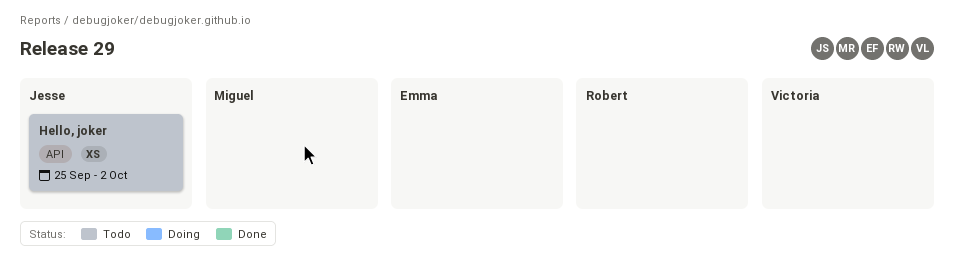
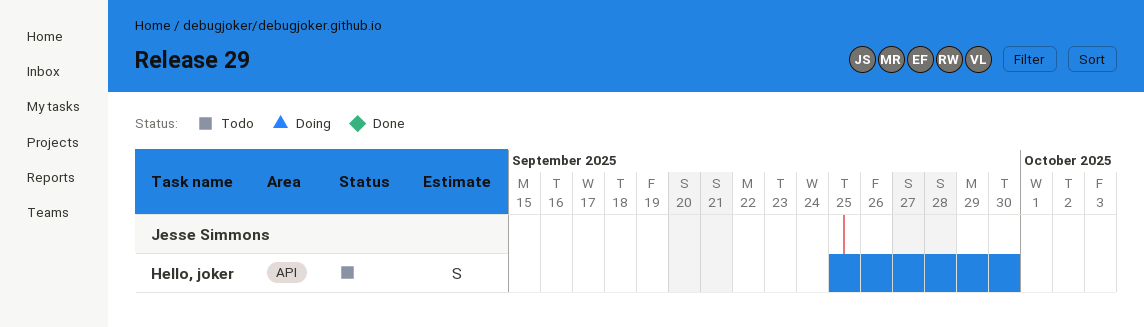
Hello, joker, estimate: XS -> S
Hello, joker, due: Oct 2 -> Sep 30

